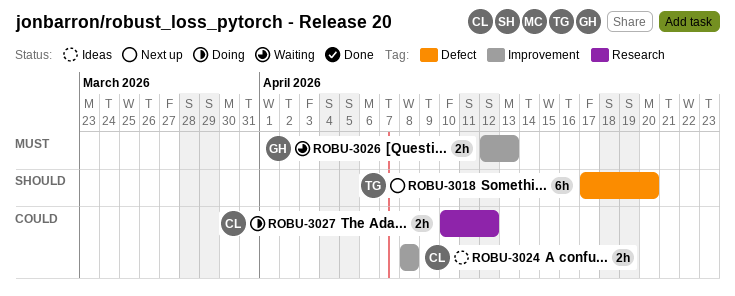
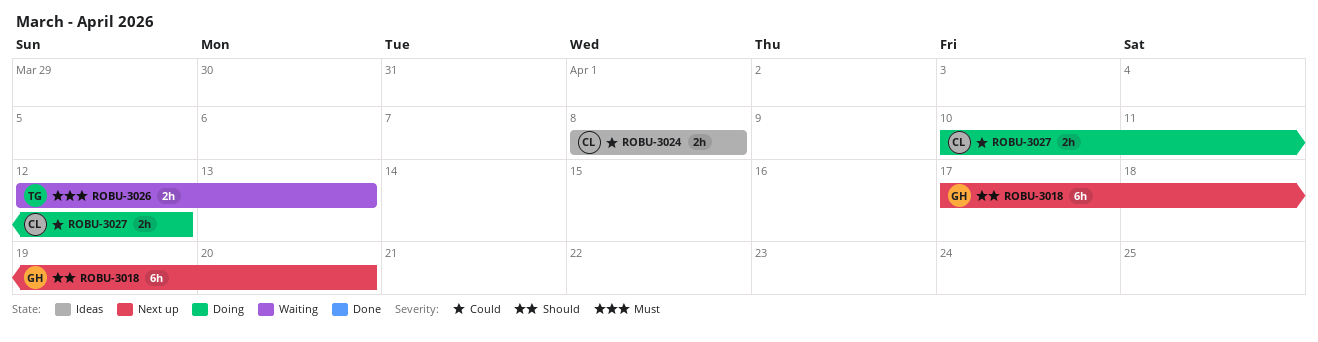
ROBU-3018, owner: TG -> GH
ROBU-3026, owner: GH -> TG

